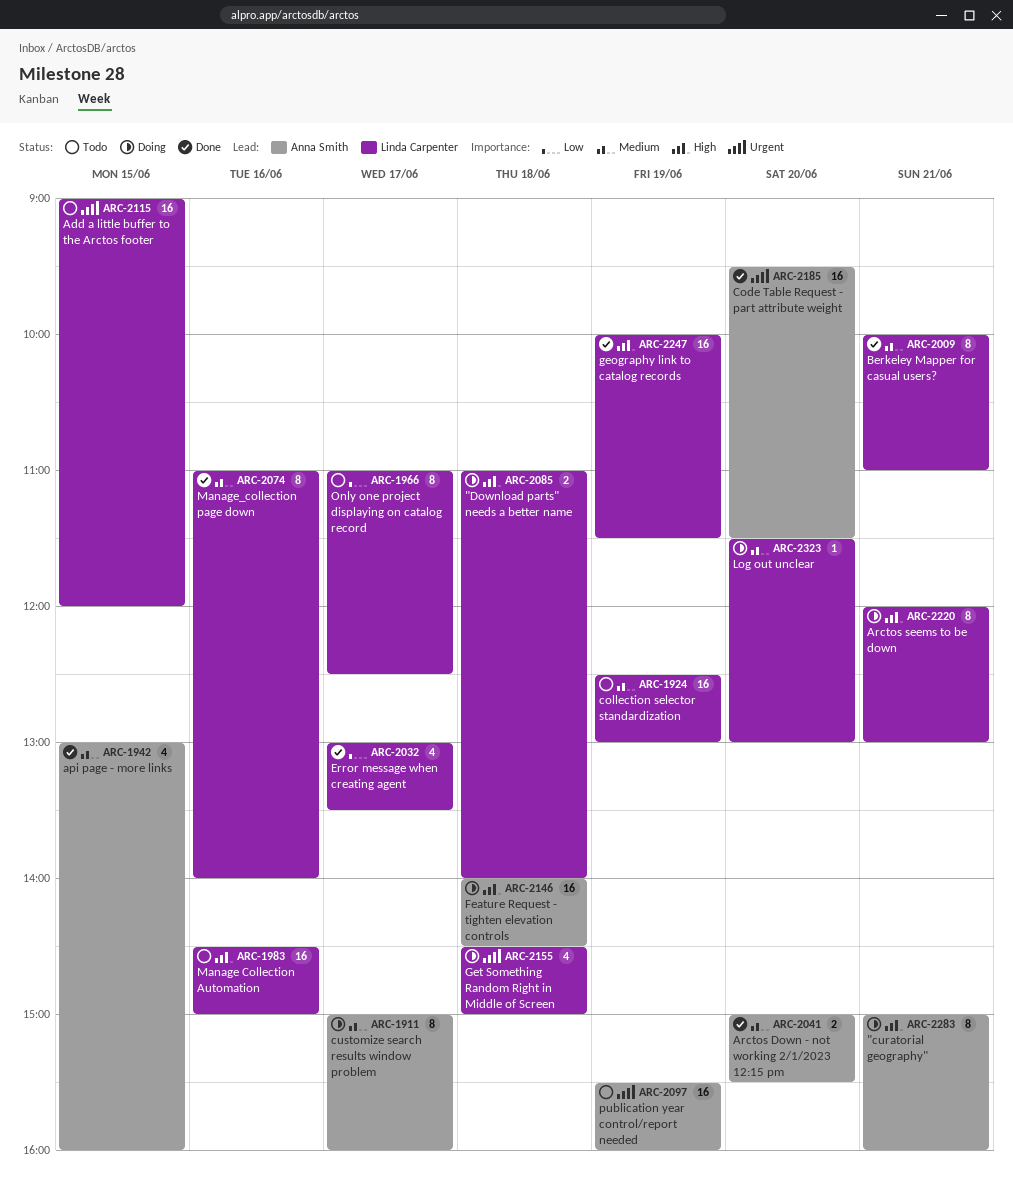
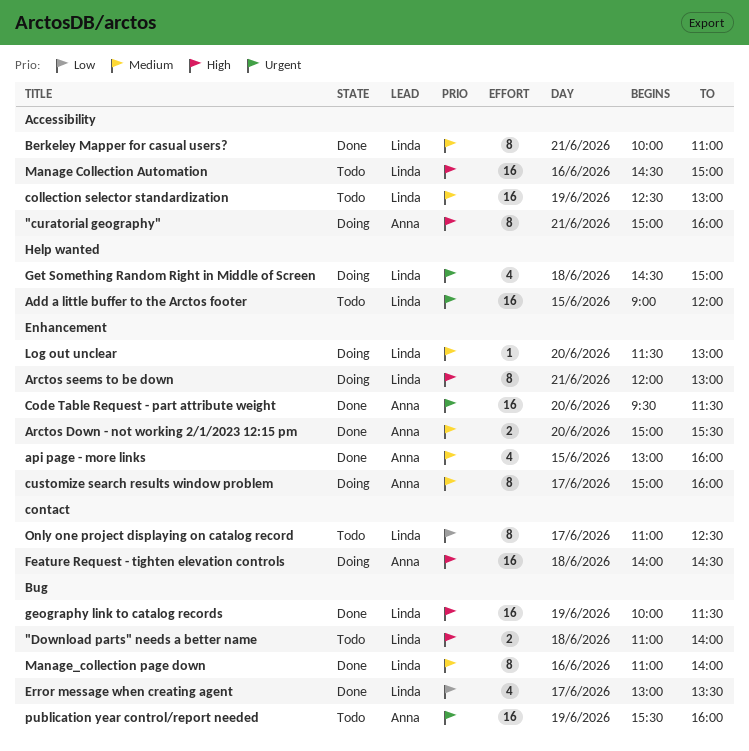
"Download parts" needs a better name, status: Doing -> Todo

